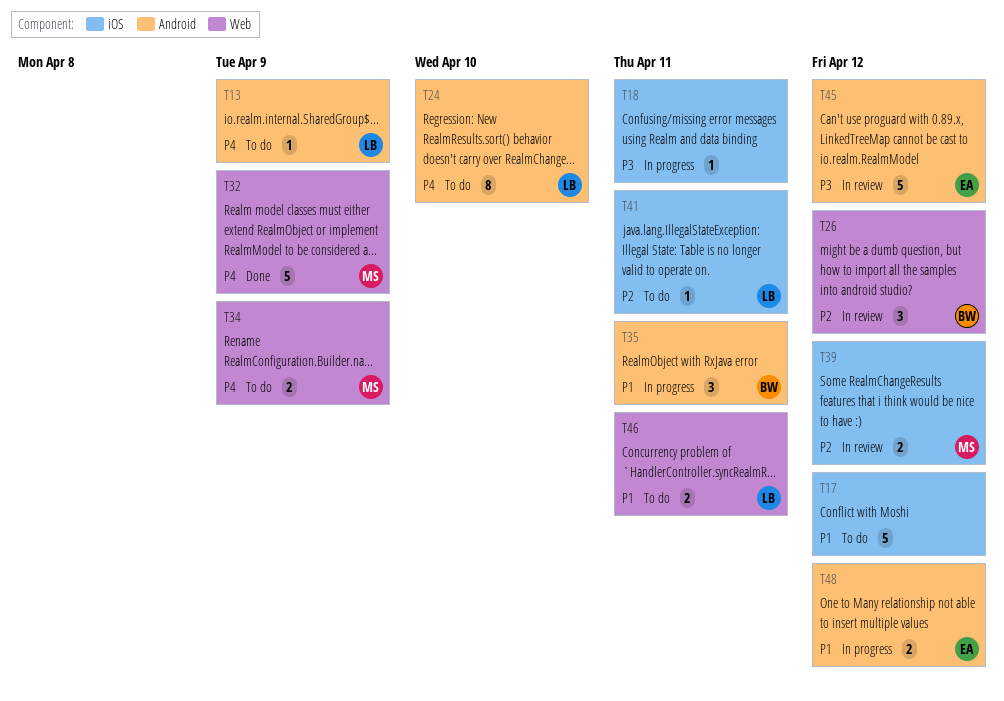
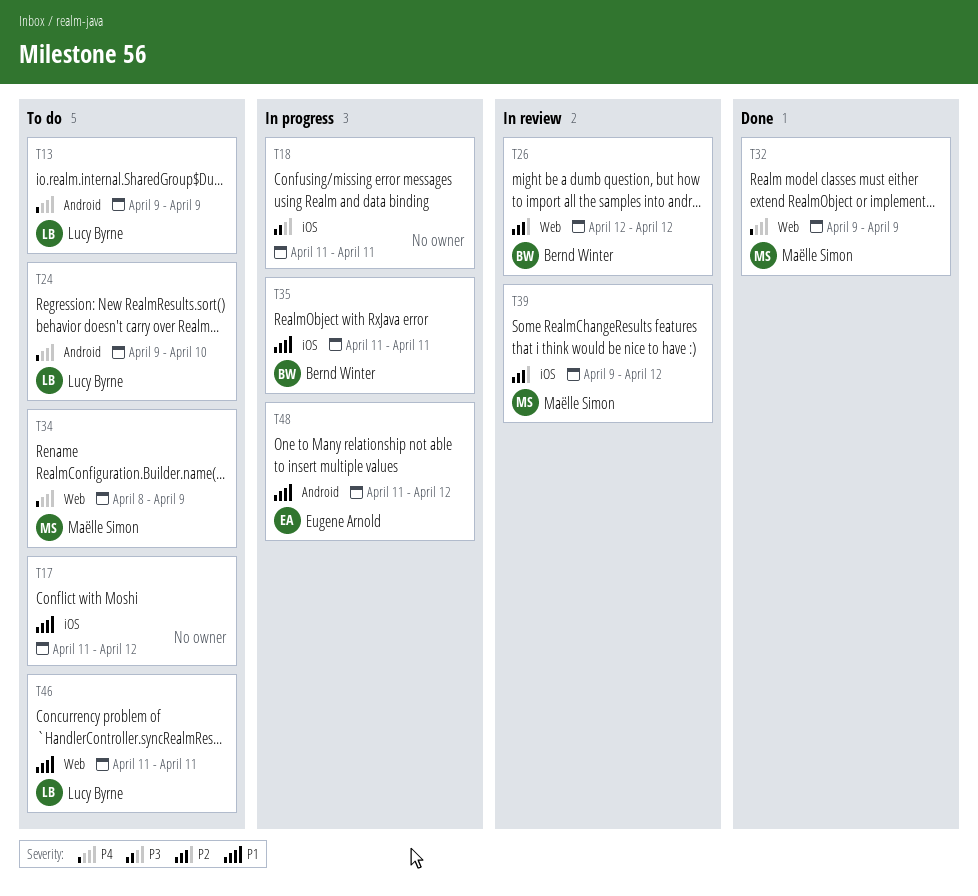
T35, label: Android -> iOS
T41: present -> none
T45: present -> none

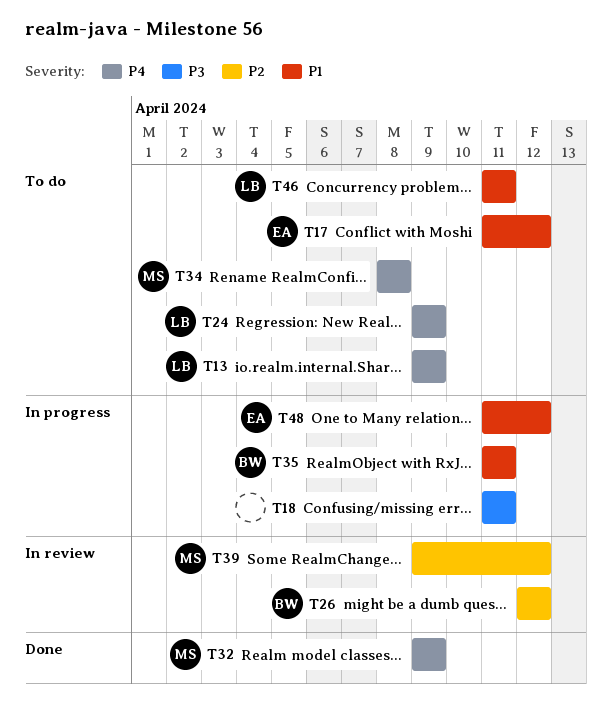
T17, owner: none -> Eugene Arnold
T24, due: Apr 10 -> Apr 9
T34, due: Apr 9 -> Apr 8

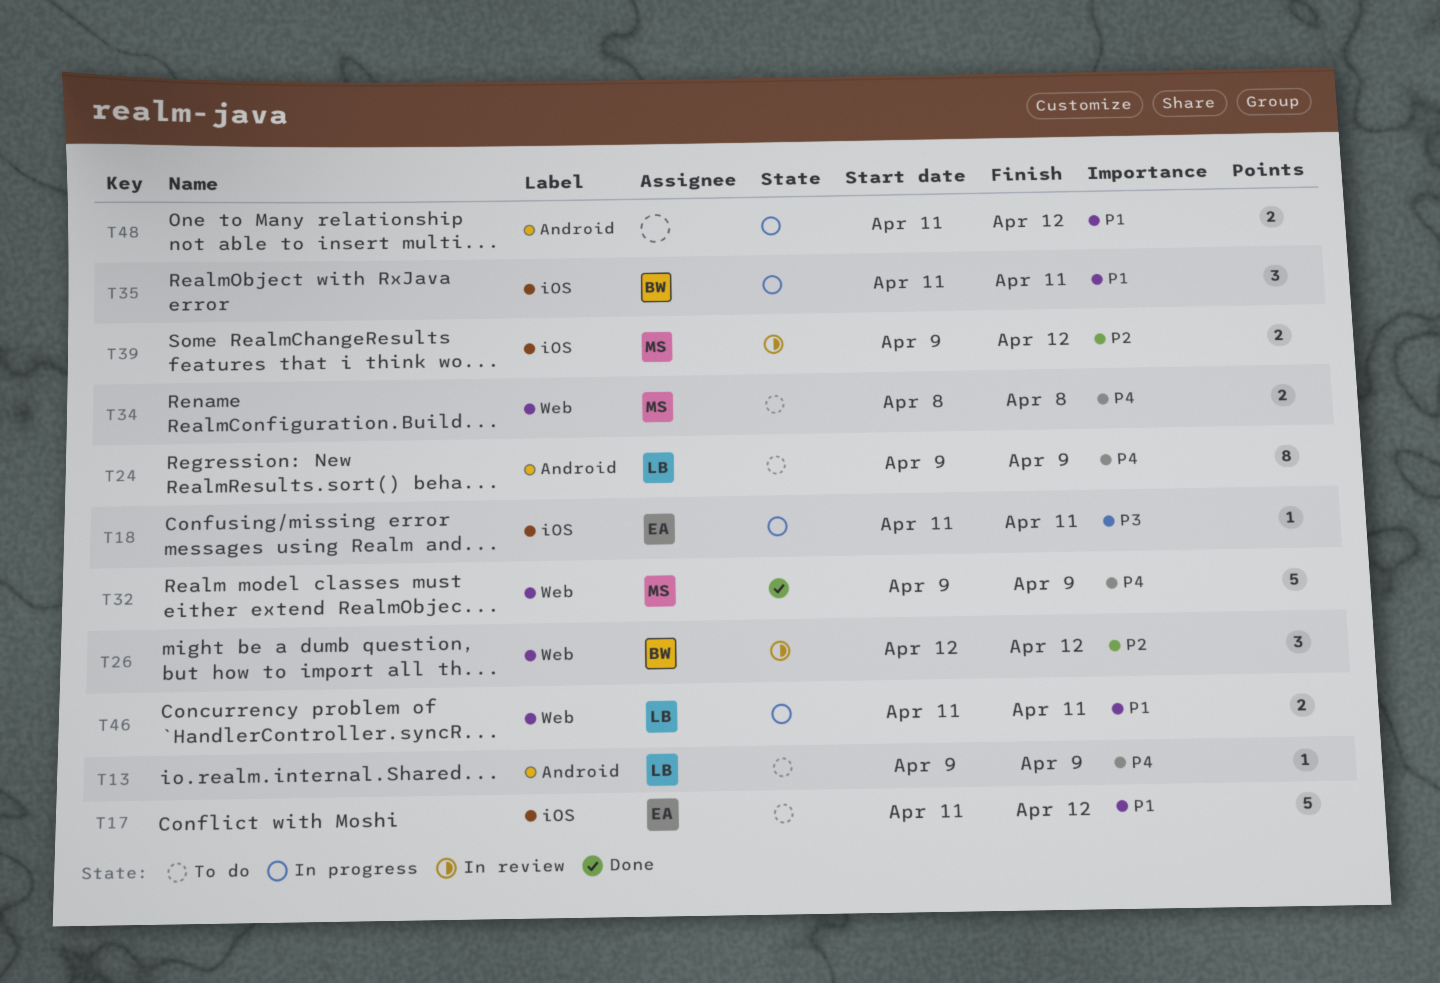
T18, owner: none -> EA
T46, status: To do -> In progress
T48, owner: EA -> none

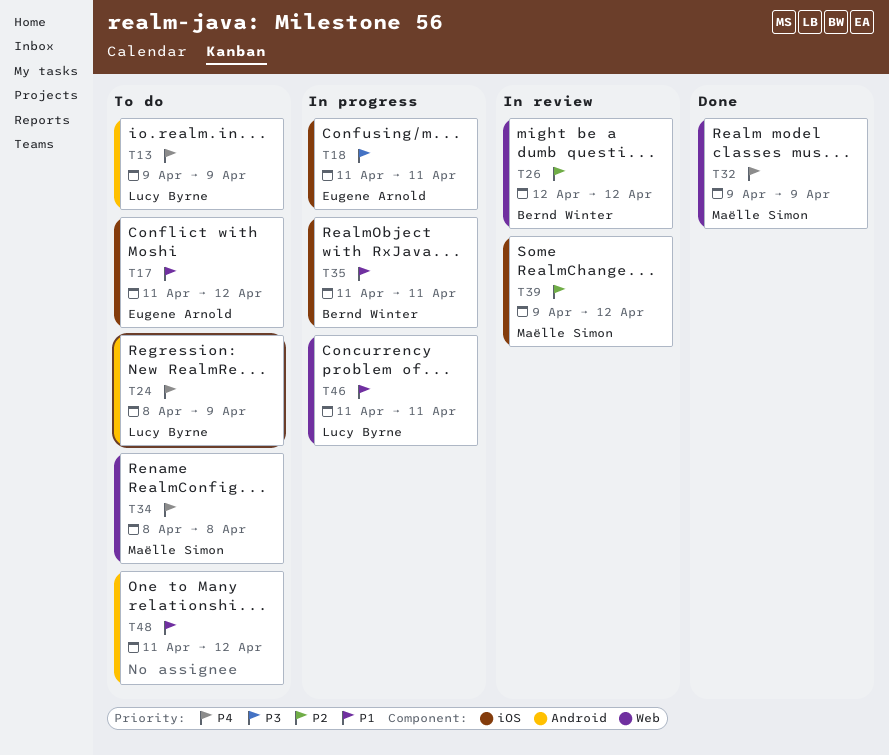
T24, start: Apr 9 -> Apr 8
T48, status: In progress -> To do

